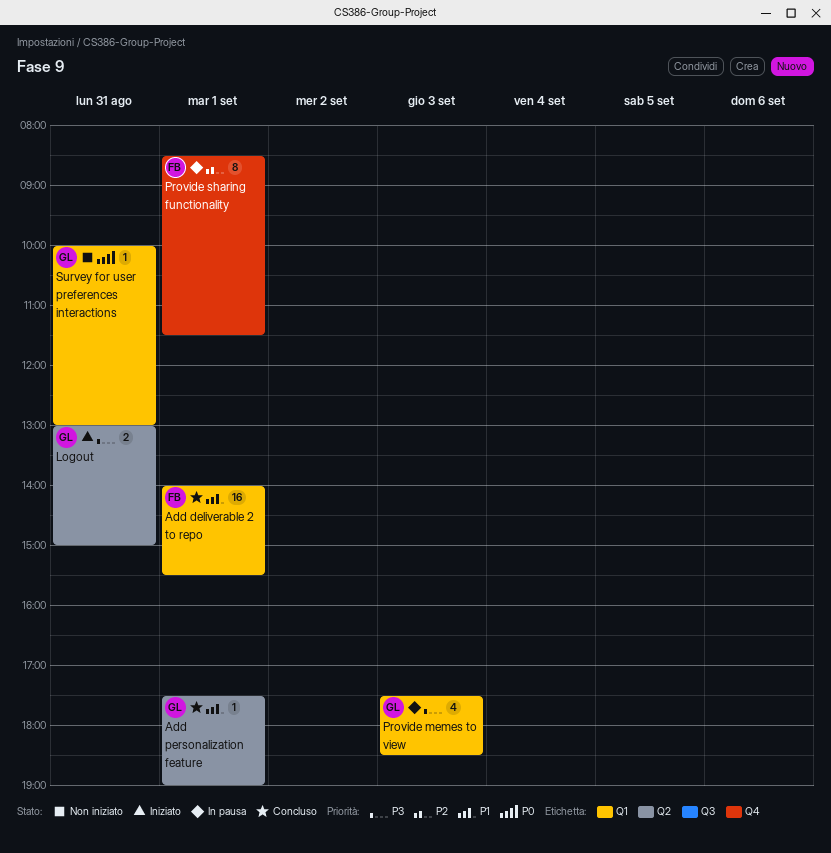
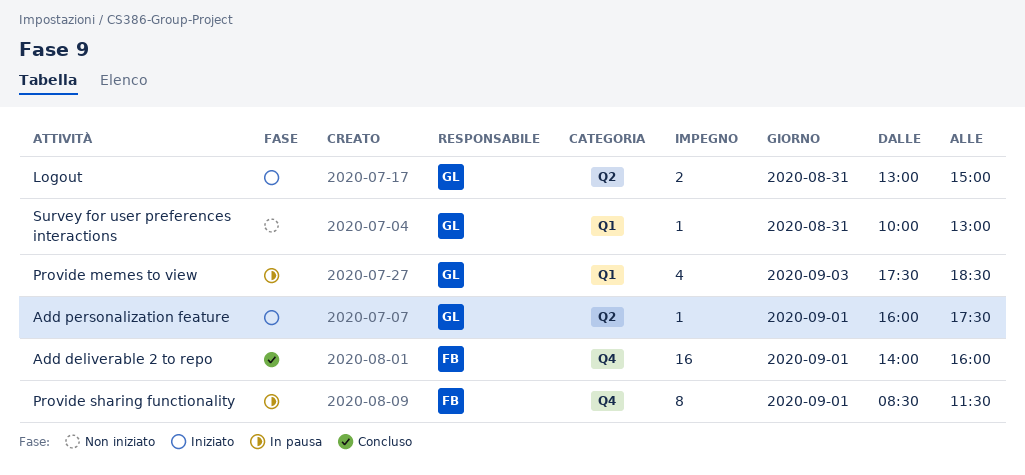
Add deliverable 2 to repo, label: Q1 -> Q4
Add deliverable 2 to repo, ends: 15:30 -> 16:00
Add personalization feature, status: Concluso -> Iniziato
Add personalization feature, begins: 17:30 -> 16:00
Add personalization feature, ends: 19:00 -> 17:30

